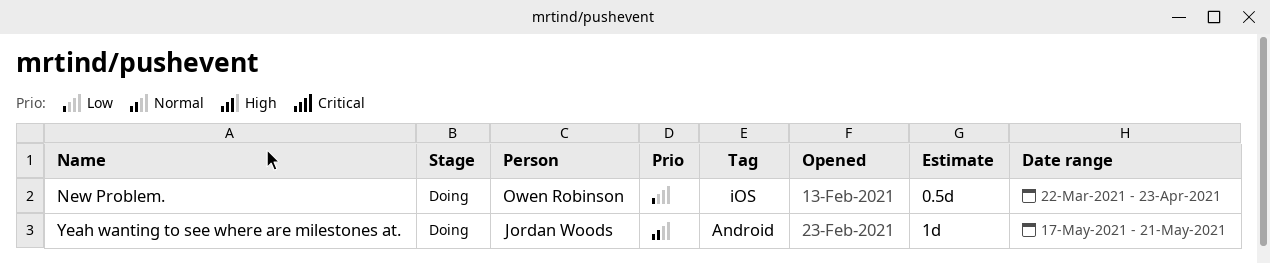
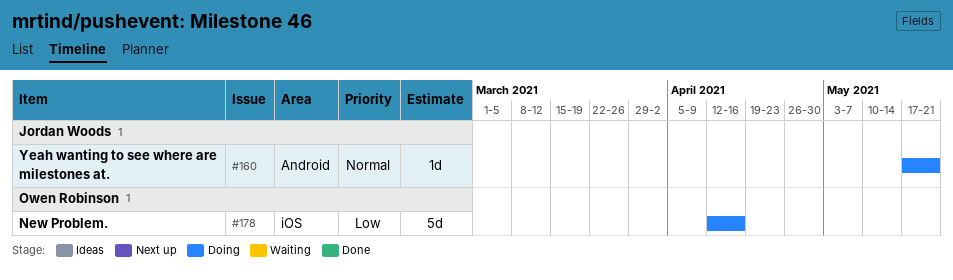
New Problem., estimate: 0.5d -> 5d
New Problem., start: Mar 22 -> Apr 12
New Problem., due: Apr 23 -> Apr 16

